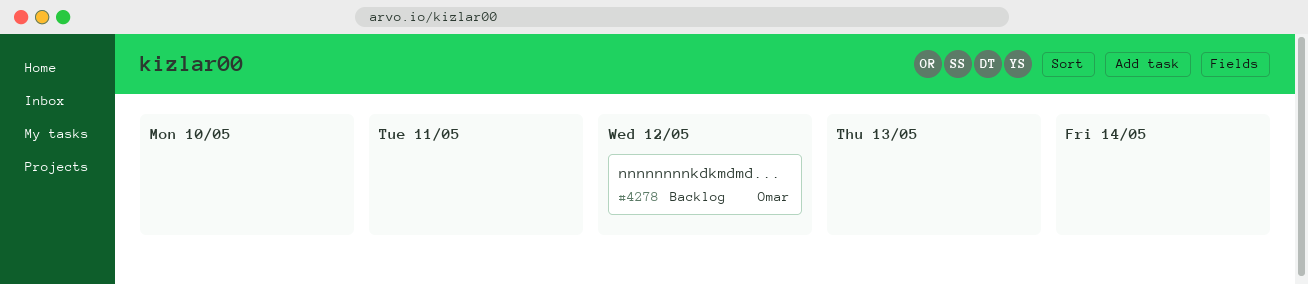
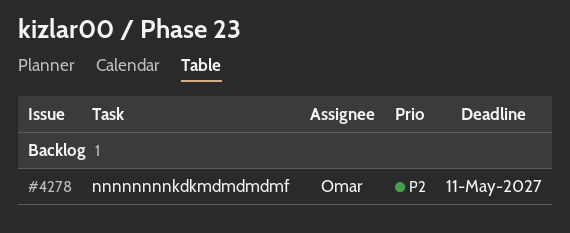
#4278, due: May 12 -> May 11

